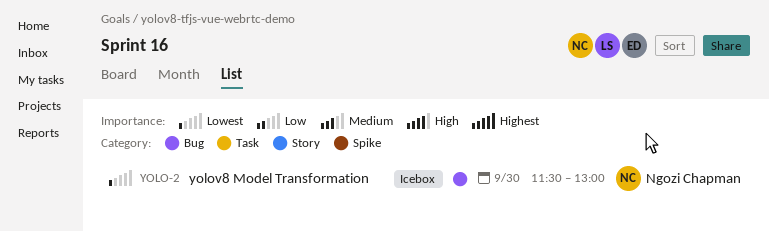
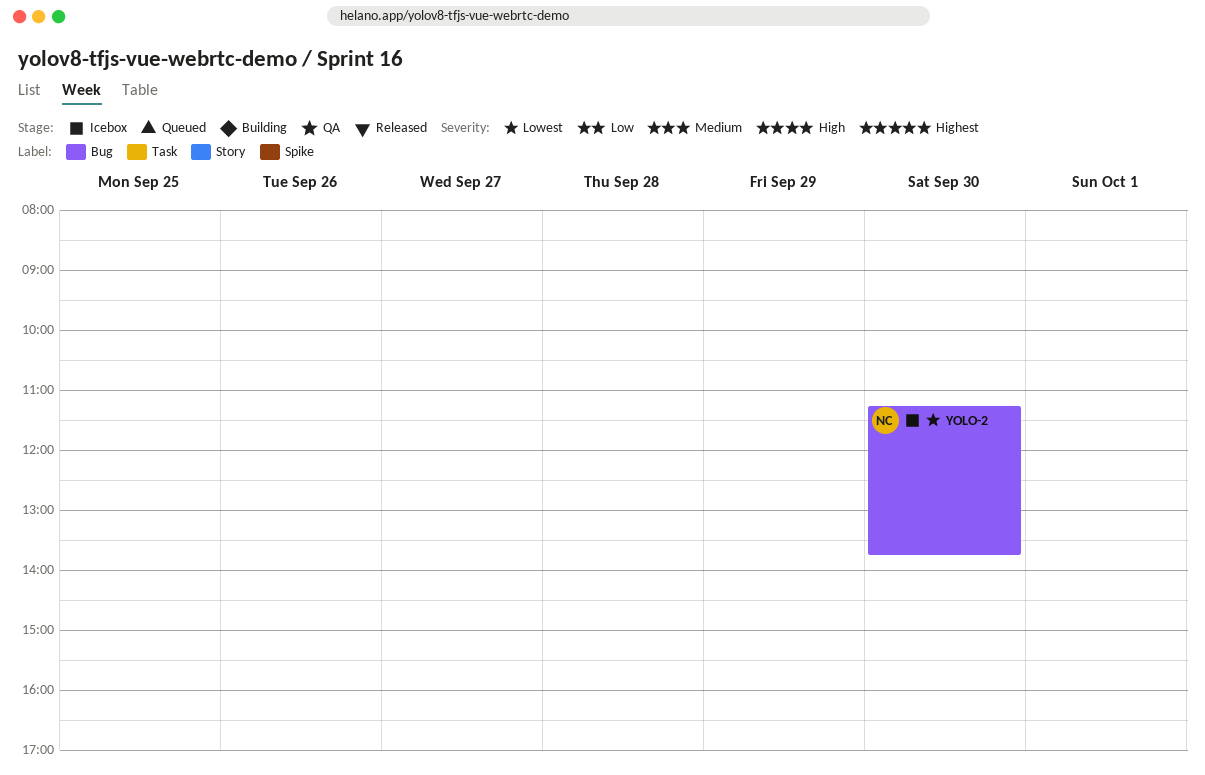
YOLO-2, begins: 11:30 -> 11:15
YOLO-2, ends: 13:00 -> 13:45

